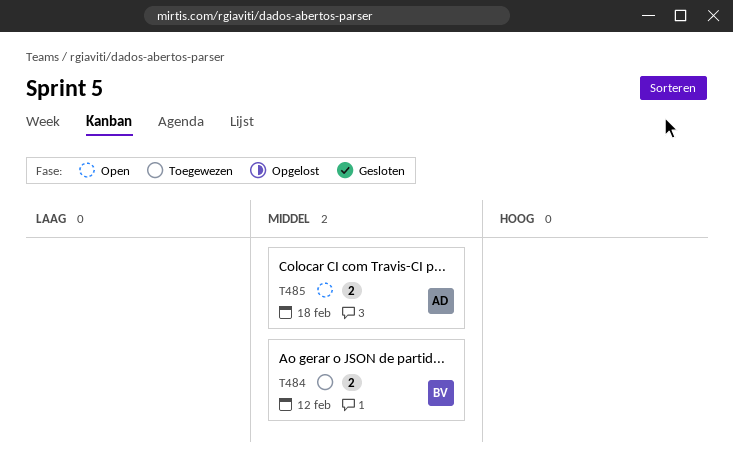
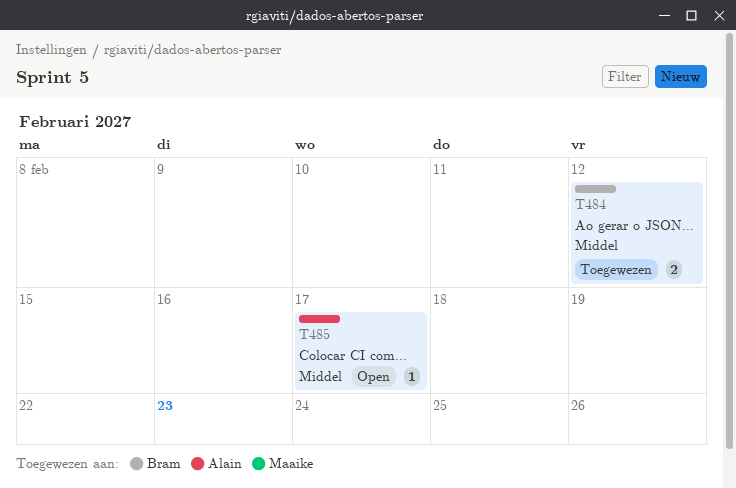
T485, estimate: 2 -> 1
T485, due: Feb 18 -> Feb 17

